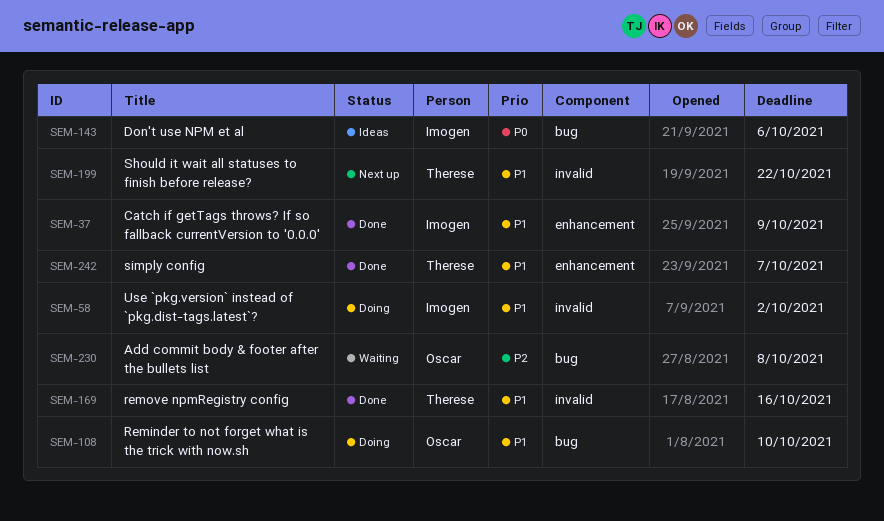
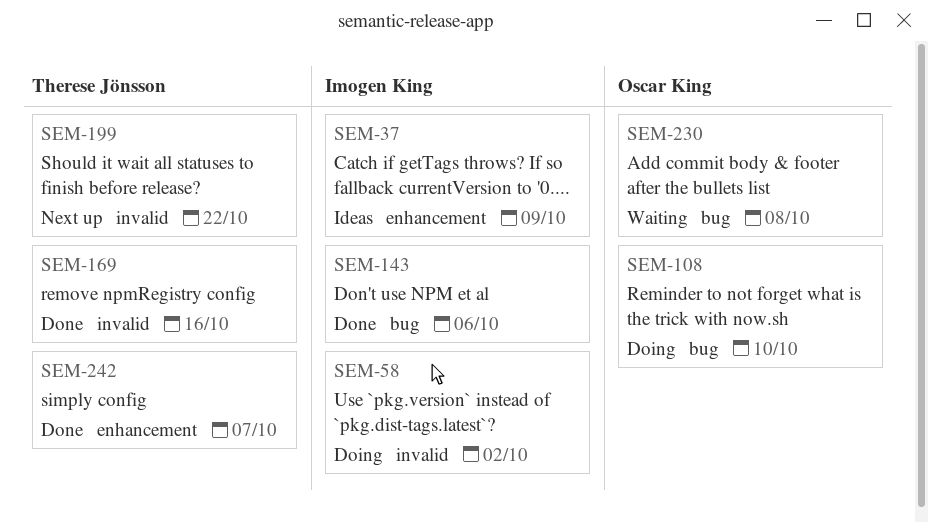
SEM-37, status: Done -> Ideas
SEM-143, status: Ideas -> Done

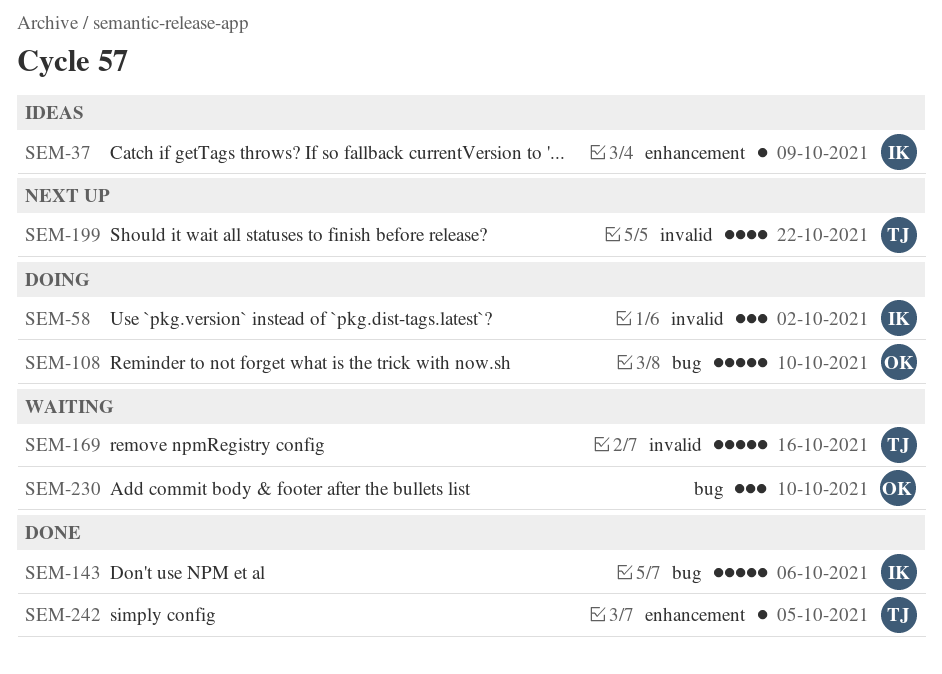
SEM-169, status: Done -> Waiting
SEM-230, due: Oct 8 -> Oct 10
SEM-242, due: Oct 7 -> Oct 5

